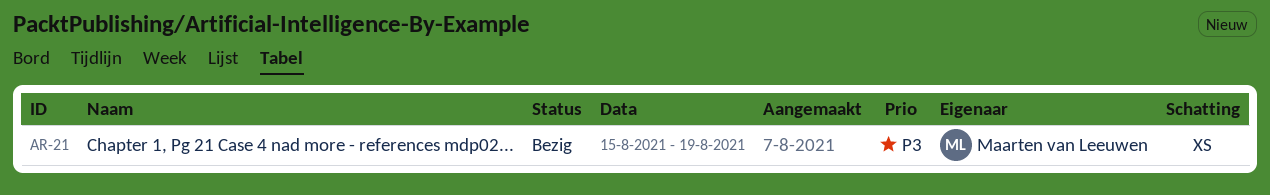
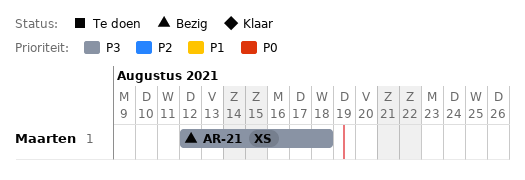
AR-21, start: Aug 15 -> Aug 12
AR-21, due: Aug 19 -> Aug 18

